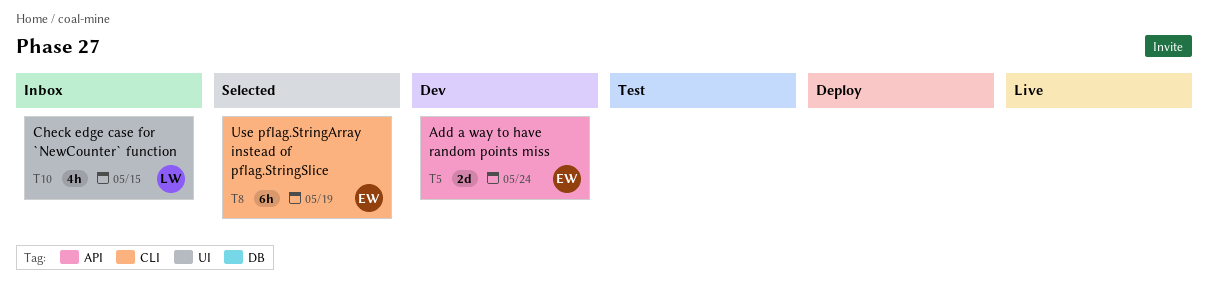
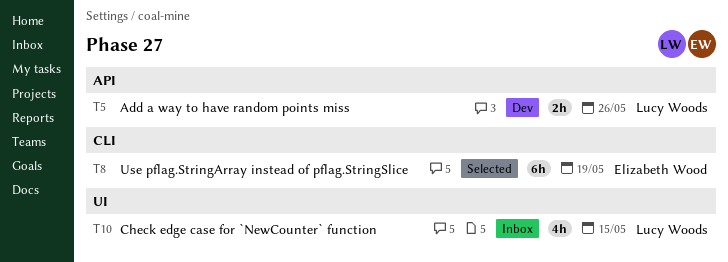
T5, owner: Elizabeth Wood -> Lucy Woods
T5, estimate: 2d -> 2h
T5, due: May 24 -> May 26

